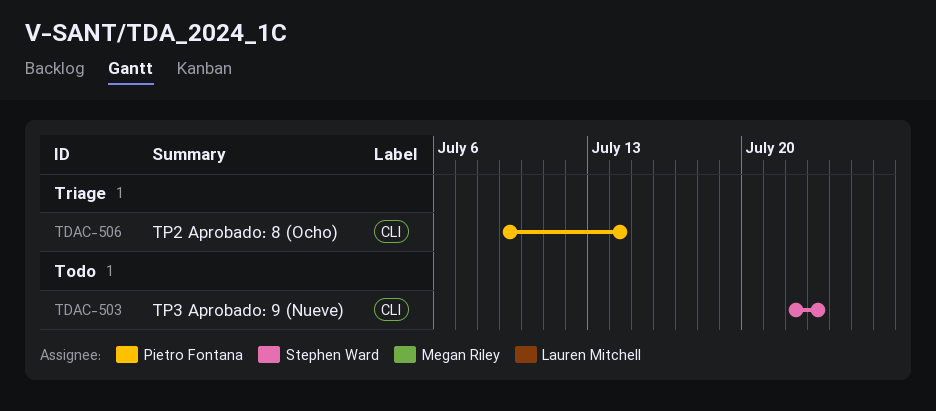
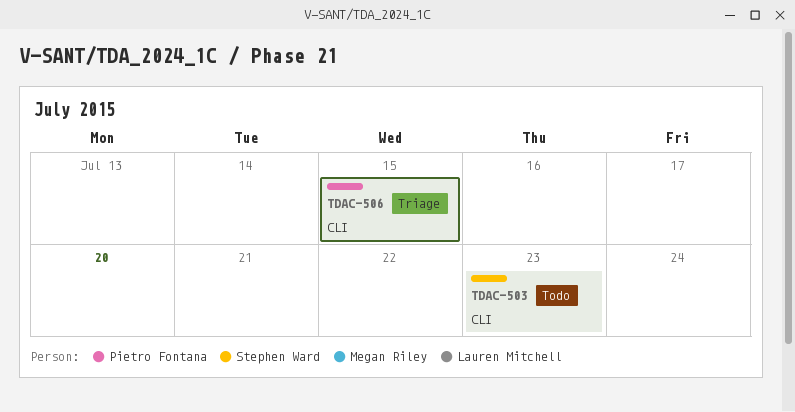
TDAC-506, due: Jul 14 -> Jul 15

